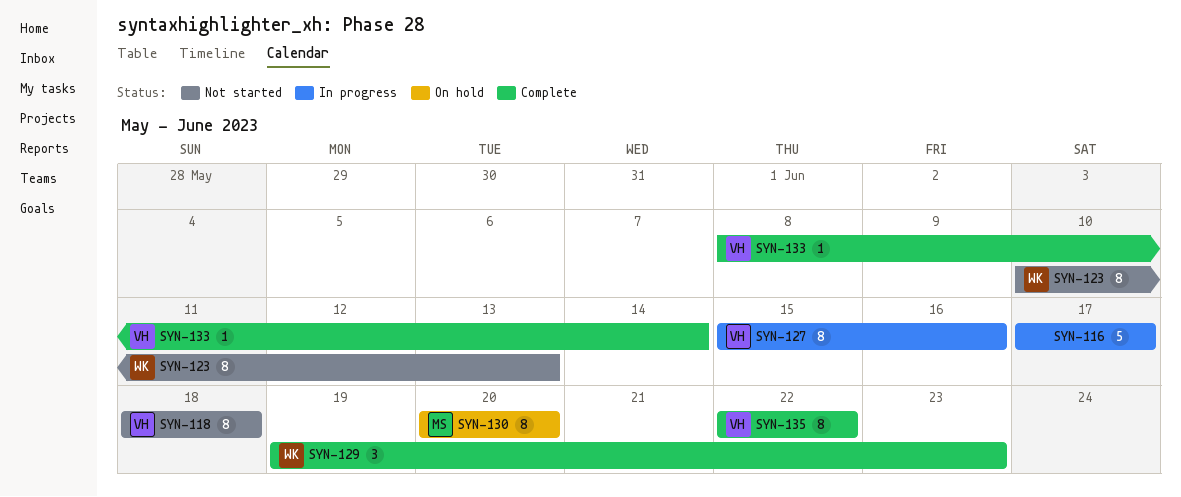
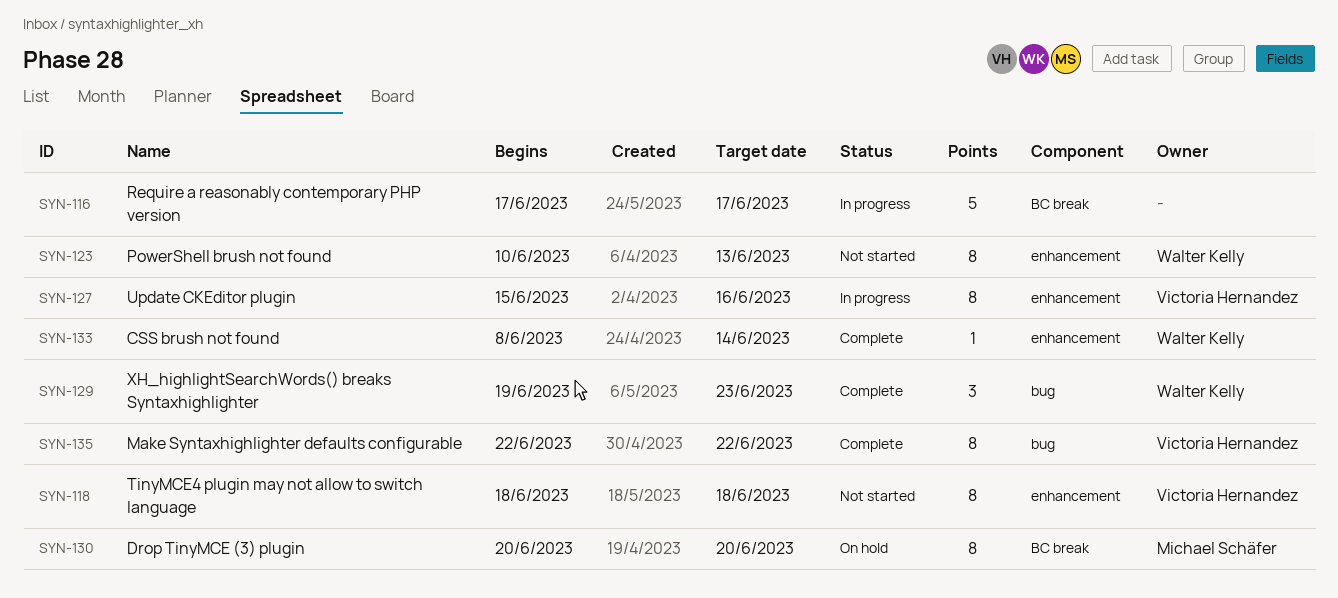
SYN-133, owner: Victoria Hernandez -> Walter Kelly

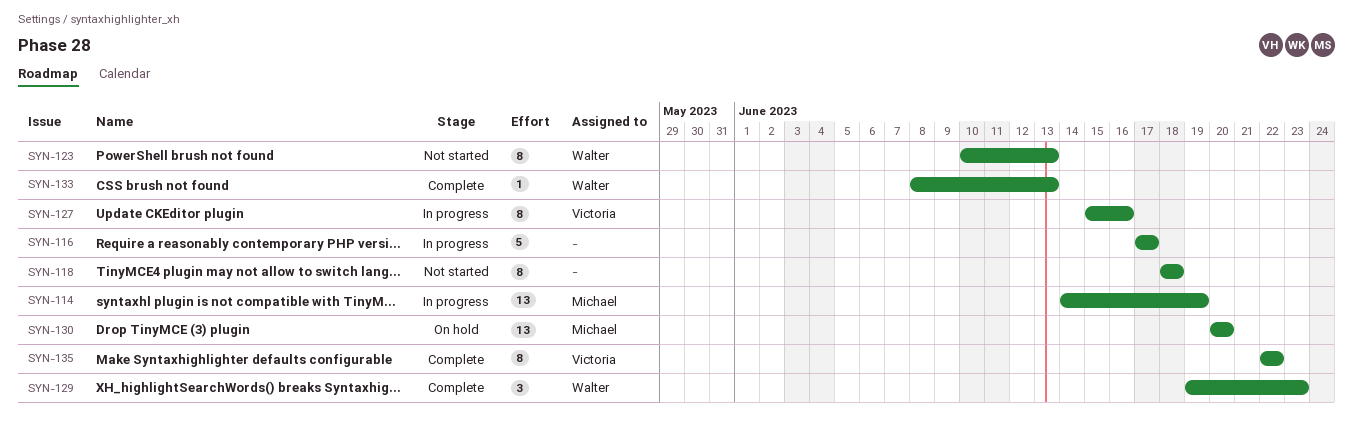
SYN-114: none -> present
SYN-118, owner: Victoria Hernandez -> none
SYN-130, estimate: 8 -> 13
SYN-133, due: Jun 14 -> Jun 13

